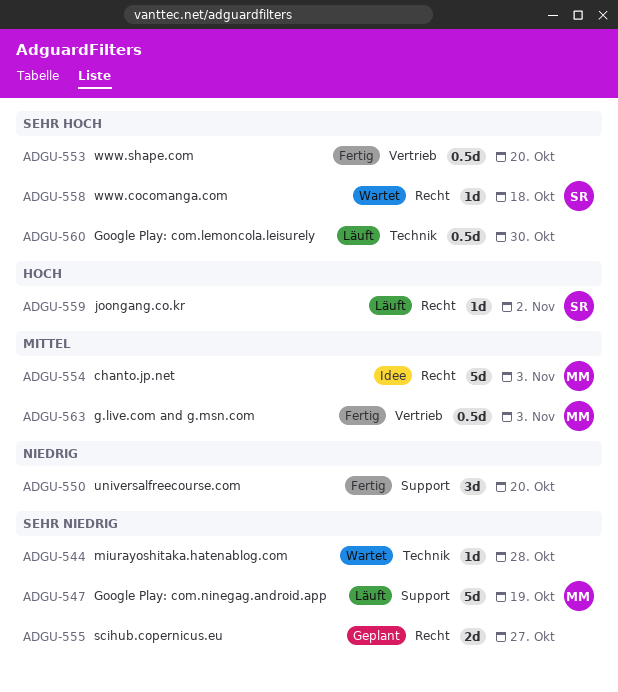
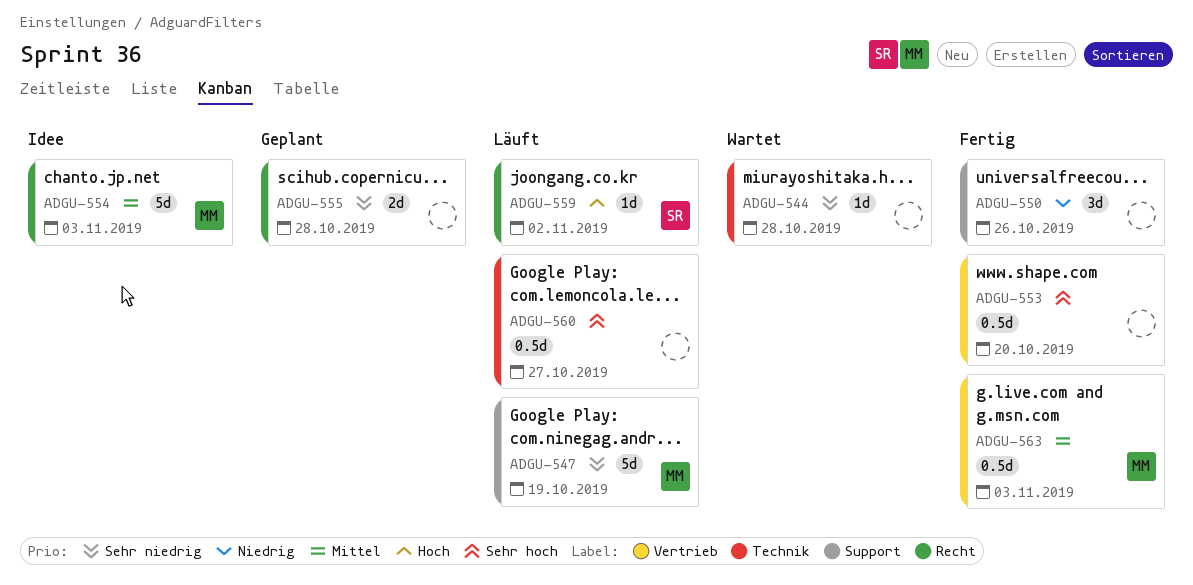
ADGU-550, due: Oct 20 -> Oct 26
ADGU-555, due: Oct 27 -> Oct 28
ADGU-558: present -> none
ADGU-560, due: Oct 30 -> Oct 27

